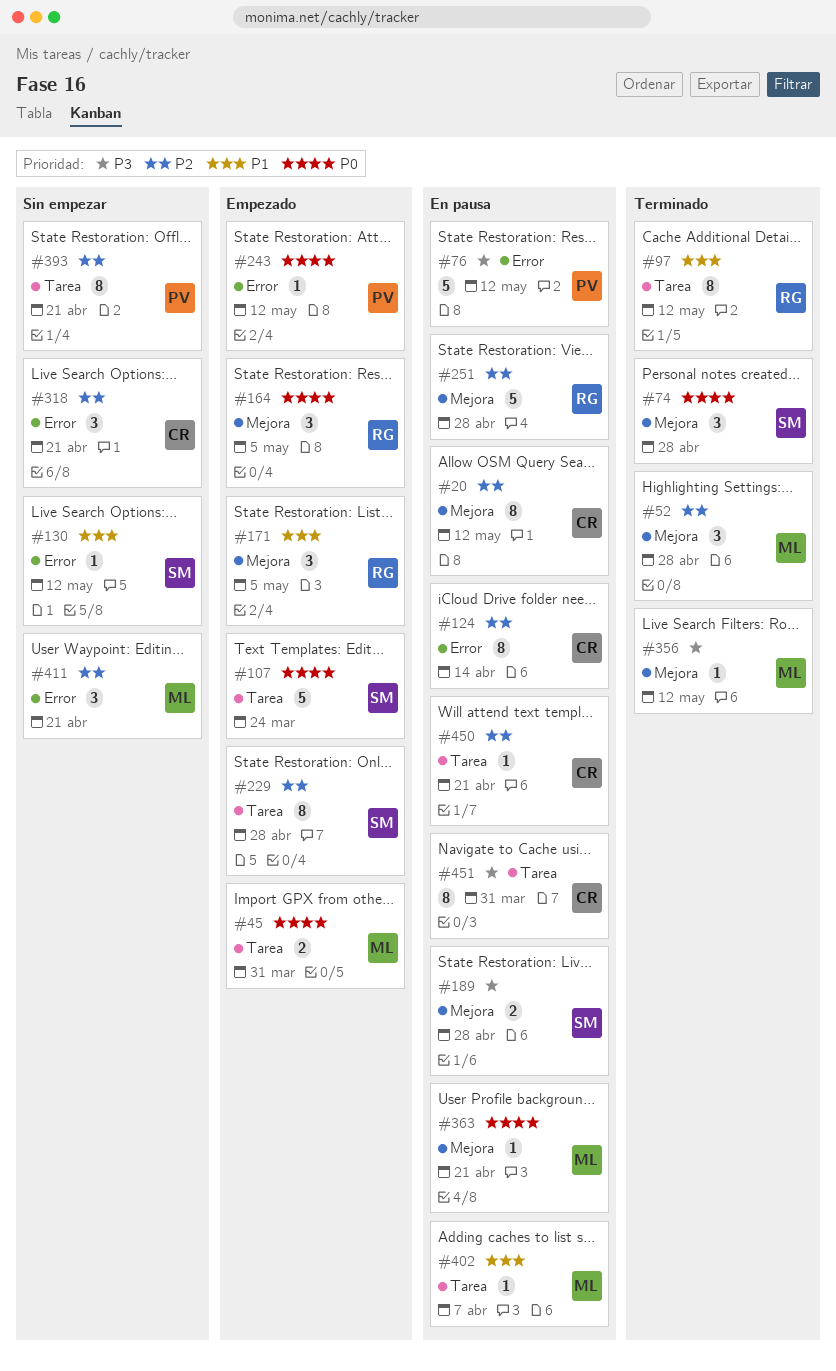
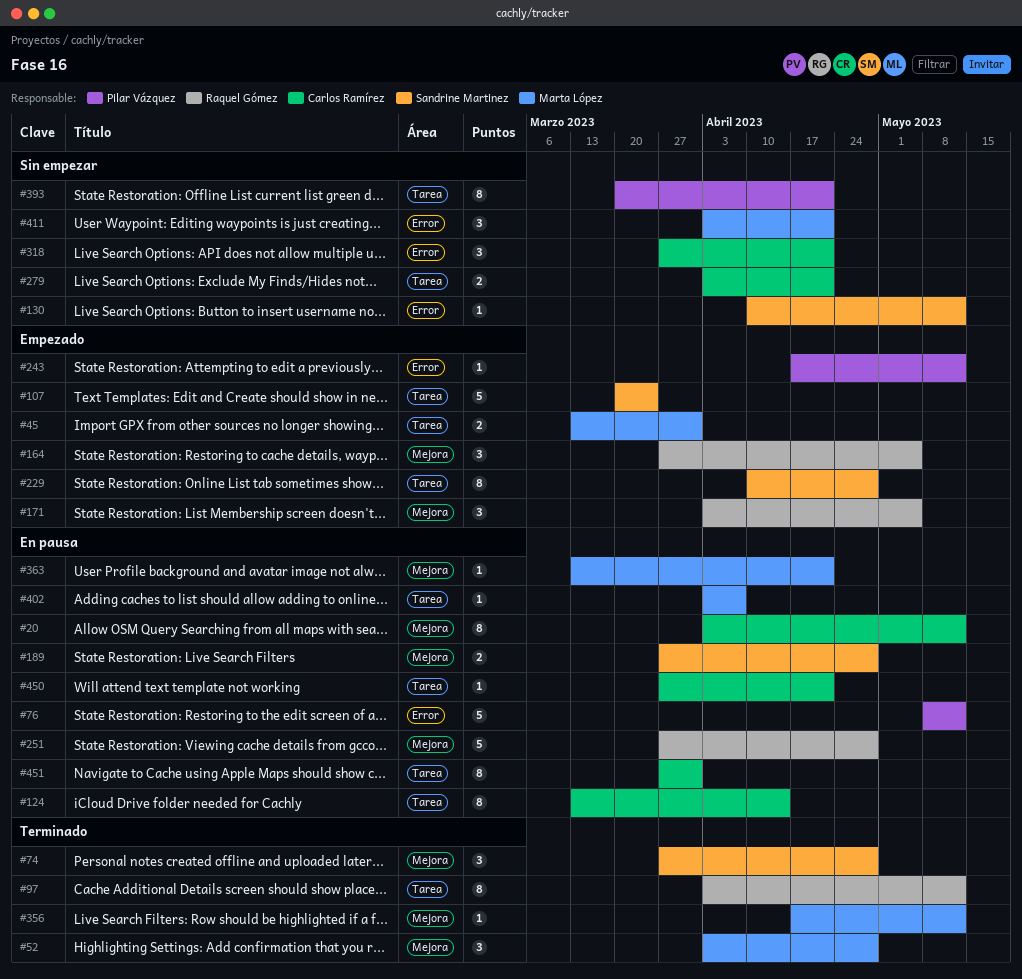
#124, label: Error -> Tarea
#279: none -> present

